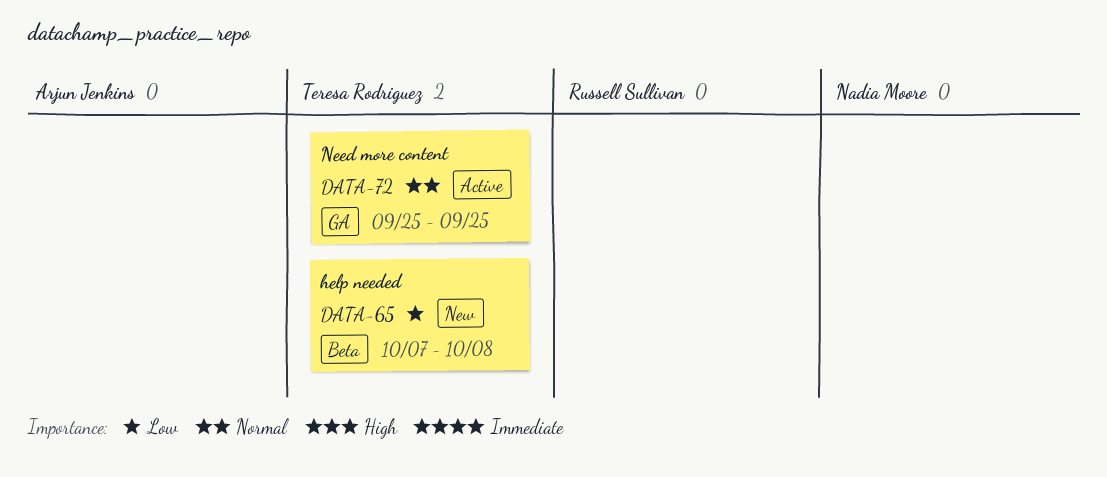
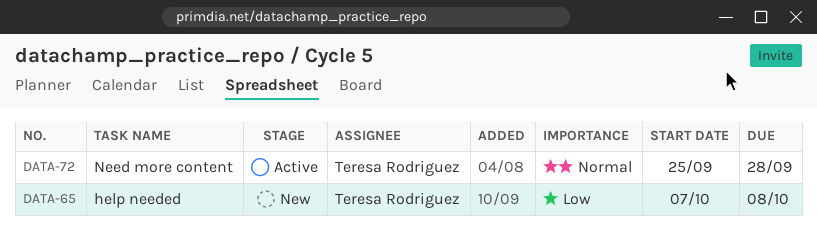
DATA-72, due: Sep 25 -> Sep 28

